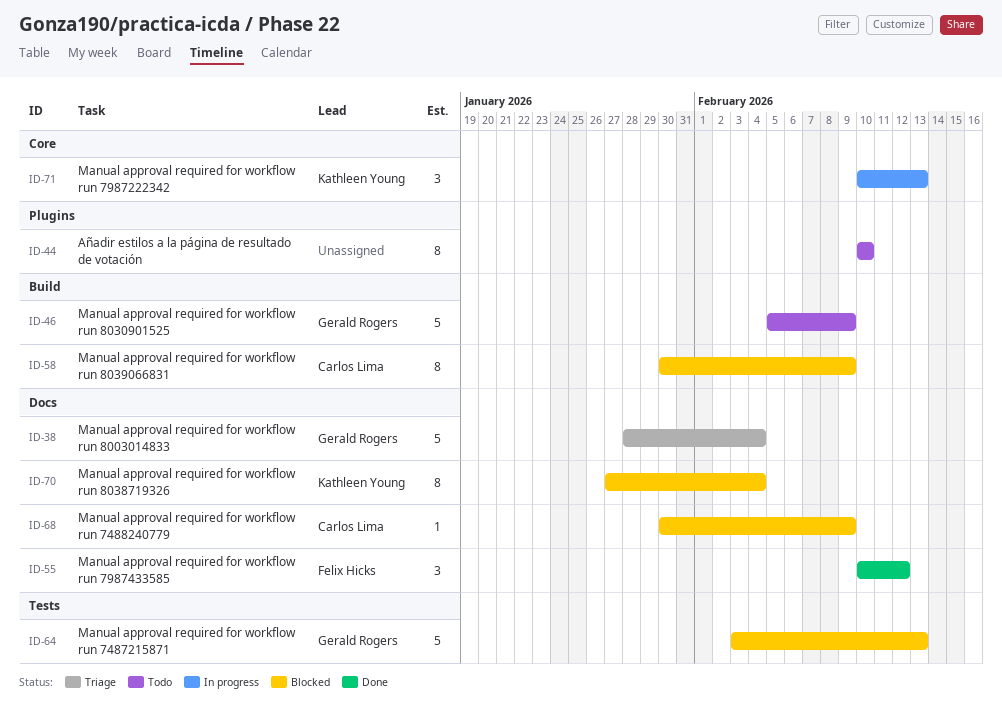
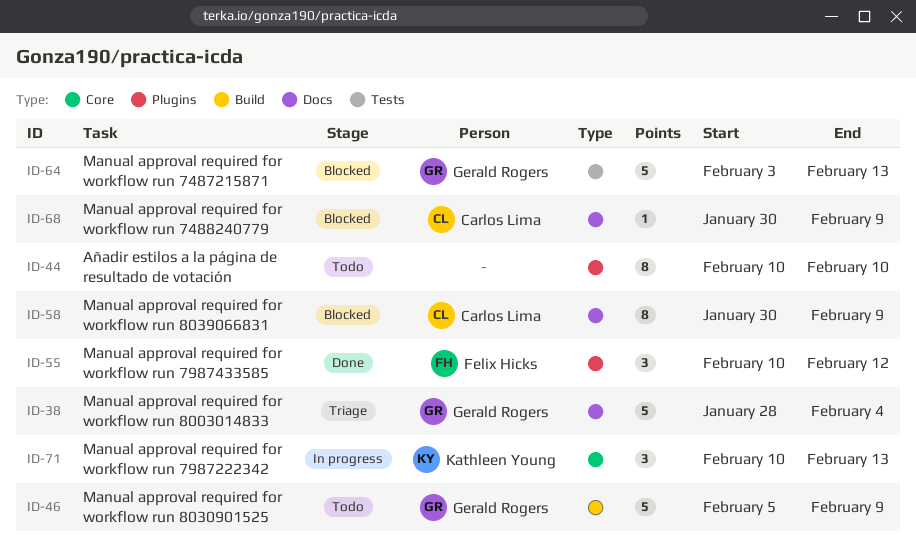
ID-55, label: Docs -> Plugins
ID-58, label: Build -> Docs
ID-70: present -> none

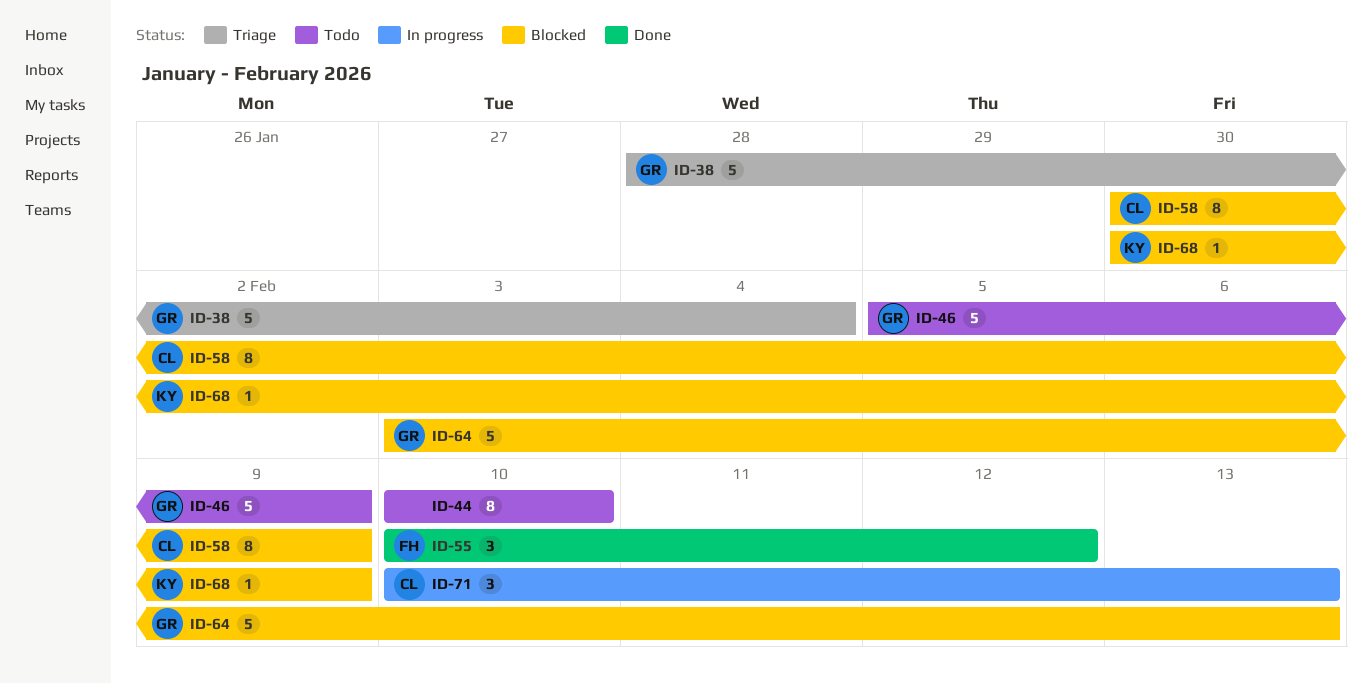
ID-68, owner: Carlos Lima -> Kathleen Young
ID-71, owner: Kathleen Young -> Carlos Lima

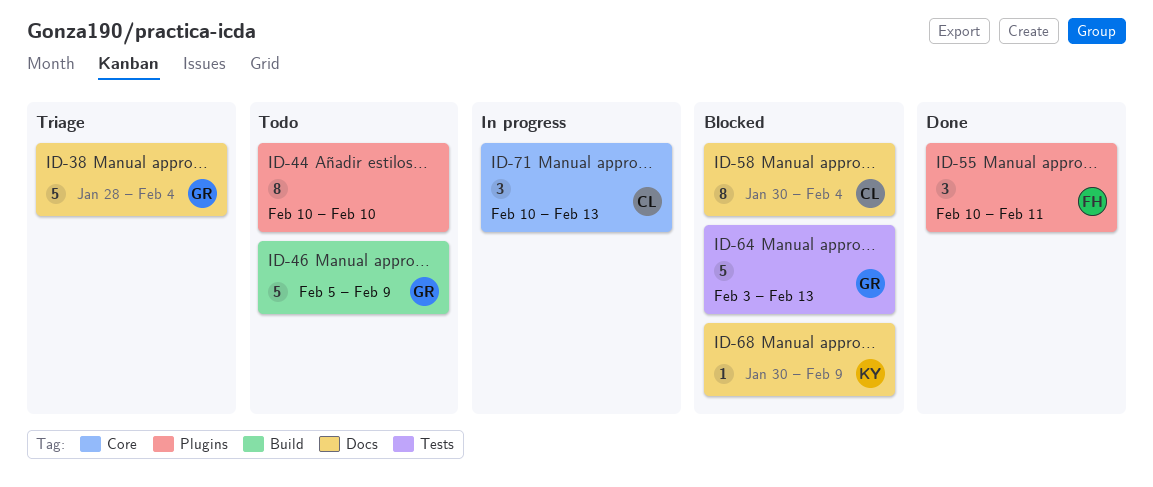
ID-55, due: Feb 12 -> Feb 11
ID-58, due: Feb 9 -> Feb 4

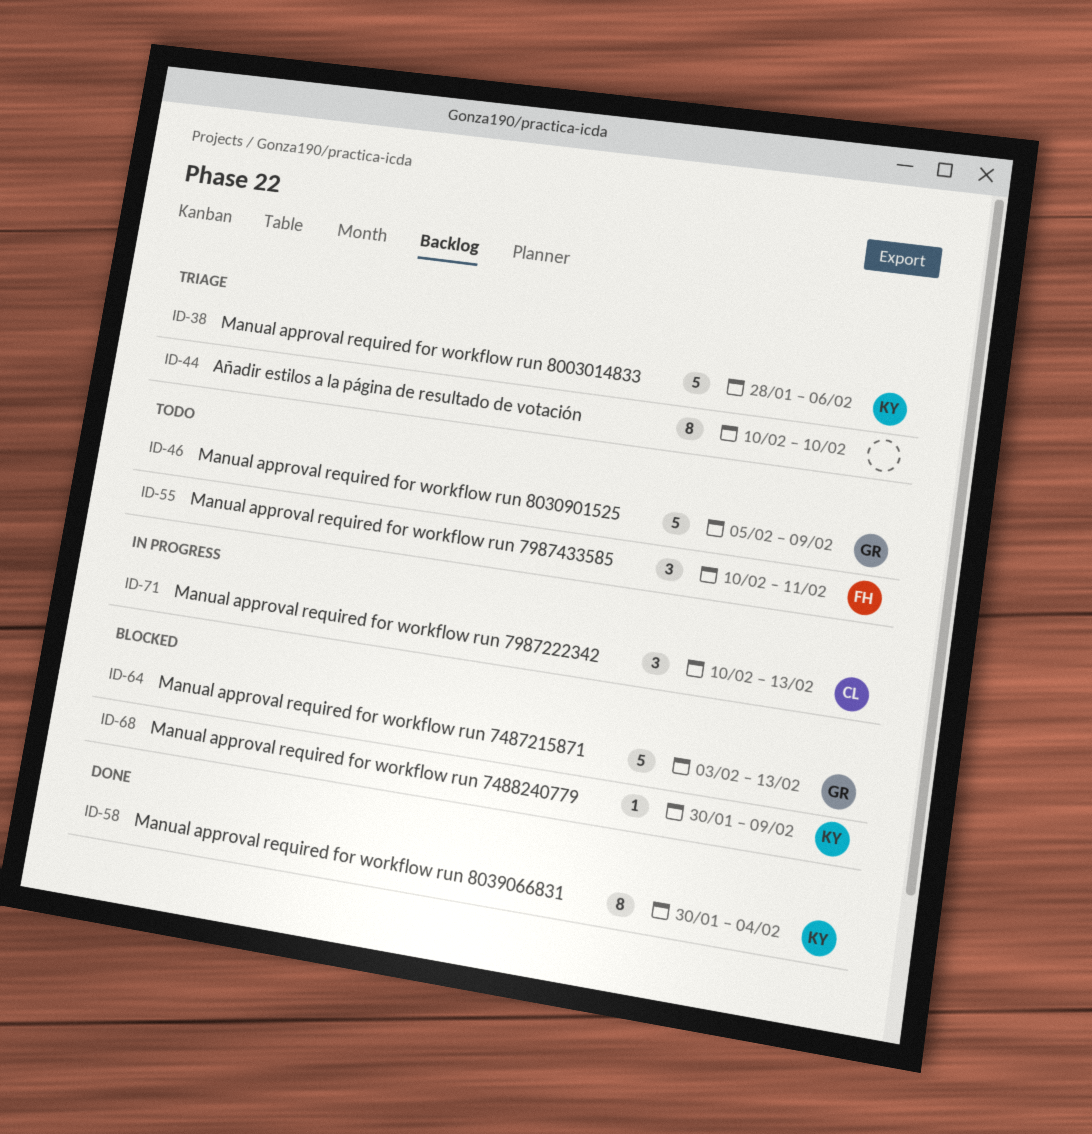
ID-38, owner: GR -> KY
ID-38, due: Feb 4 -> Feb 6
ID-44, status: Todo -> Triage
ID-55, status: Done -> Todo
ID-58, status: Blocked -> Done
ID-58, owner: CL -> KY

